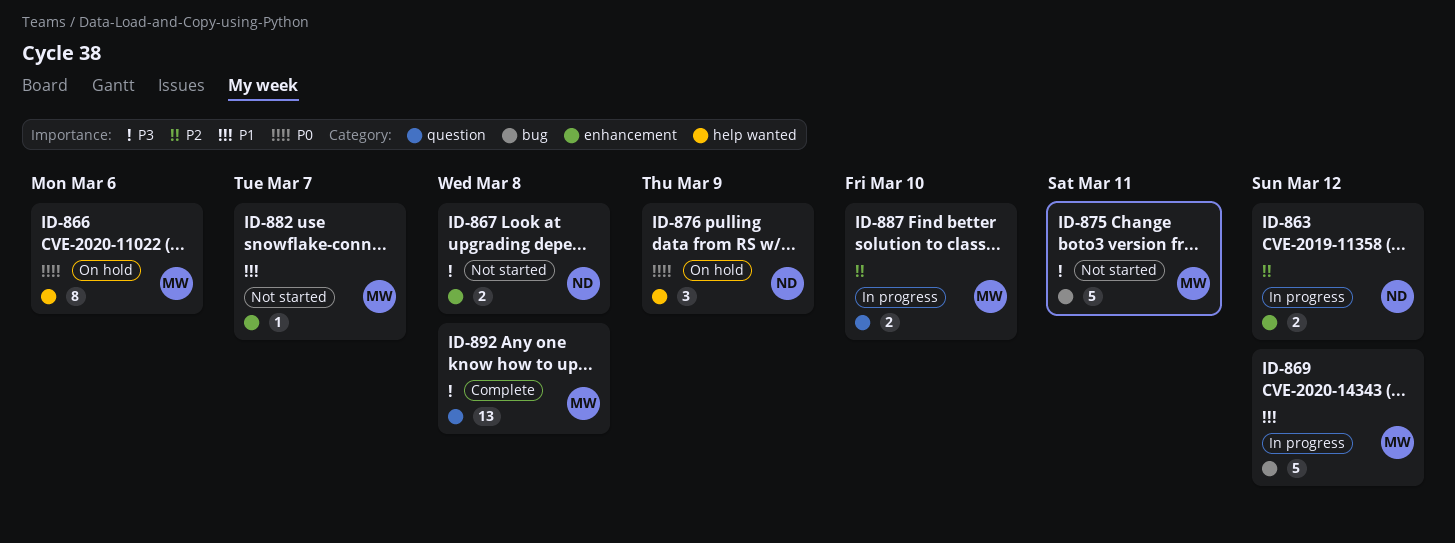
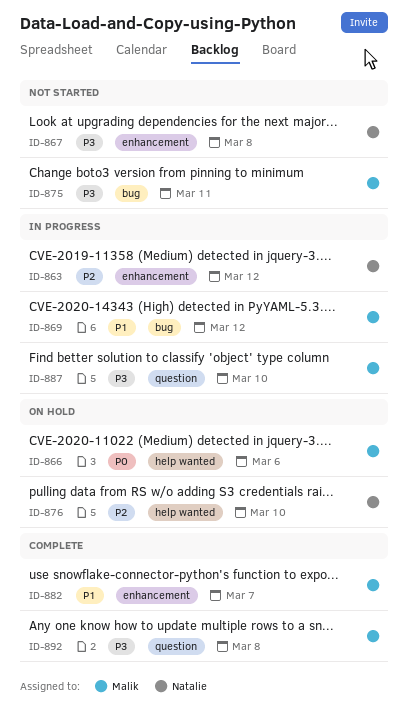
ID-876, priority: P0 -> P2
ID-876, due: Mar 9 -> Mar 10
ID-882, status: Not started -> Complete
ID-887, priority: P2 -> P3

